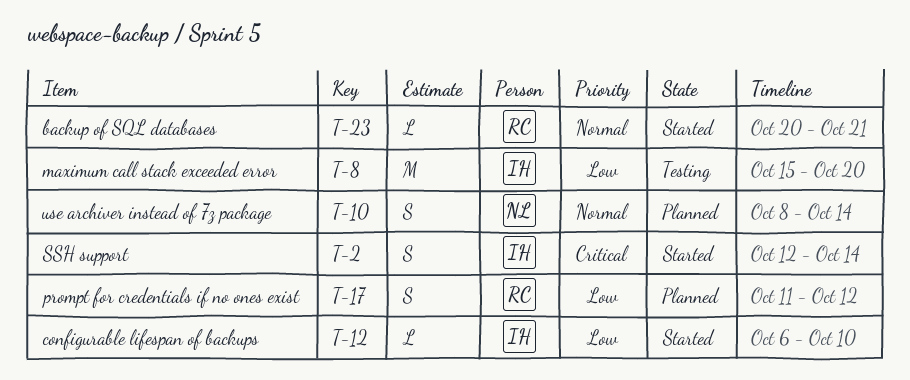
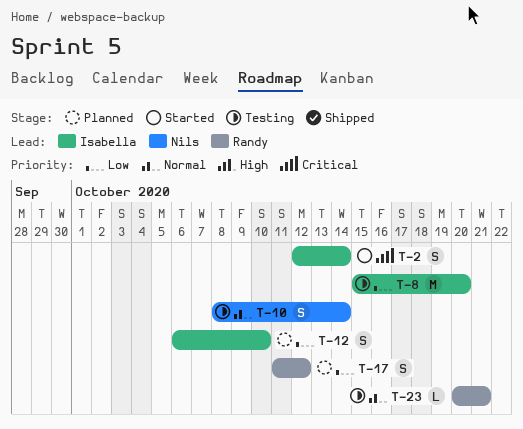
T-10, status: Planned -> Testing
T-12, status: Started -> Planned
T-12, estimate: L -> S
T-23, status: Started -> Testing

